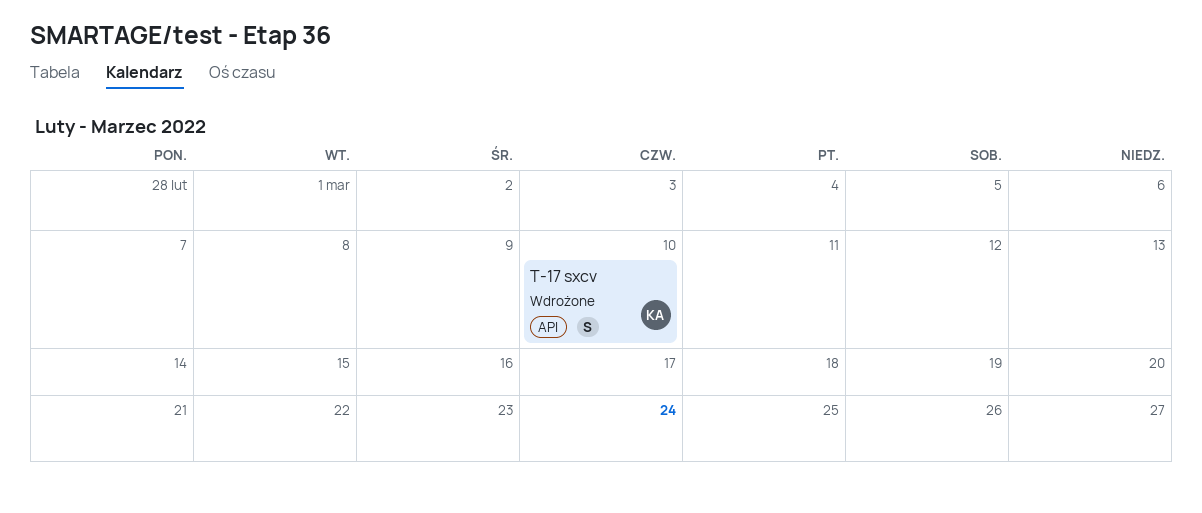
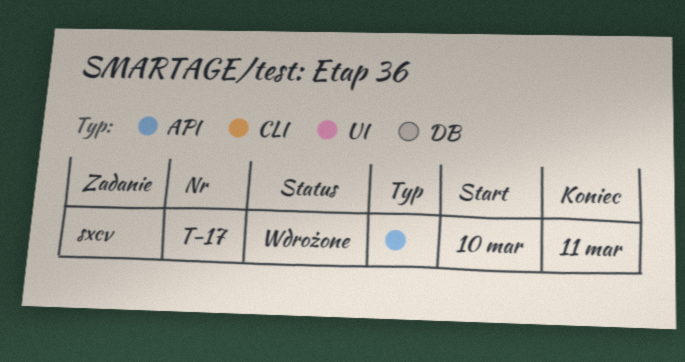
T-17, due: Mar 10 -> Mar 11

